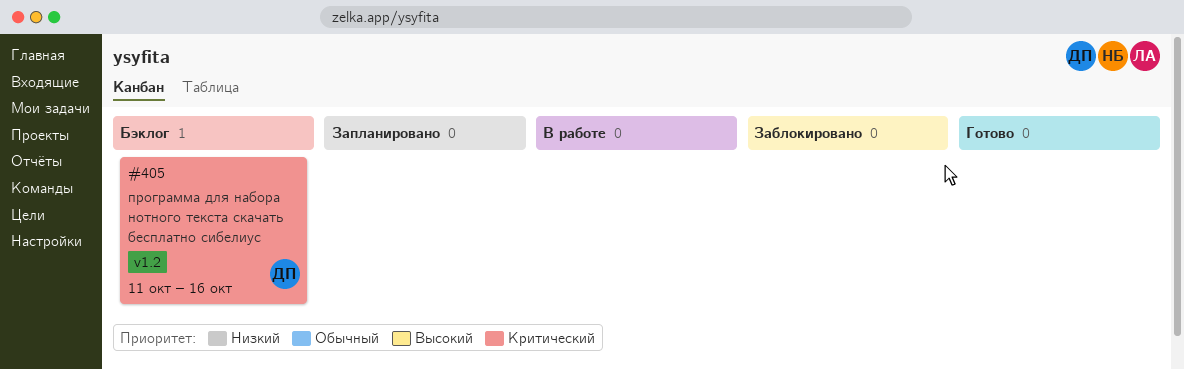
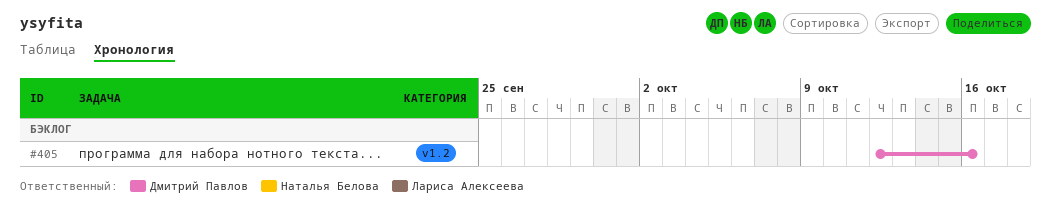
#405, start: Oct 11 -> Oct 12

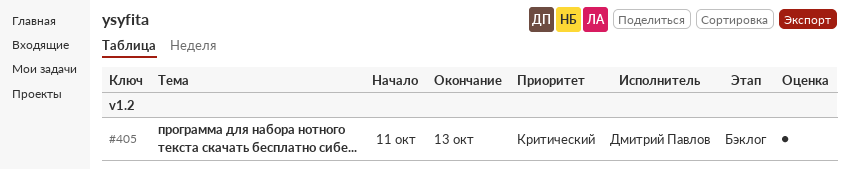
#405, start: Oct 12 -> Oct 11
#405, due: Oct 16 -> Oct 13

